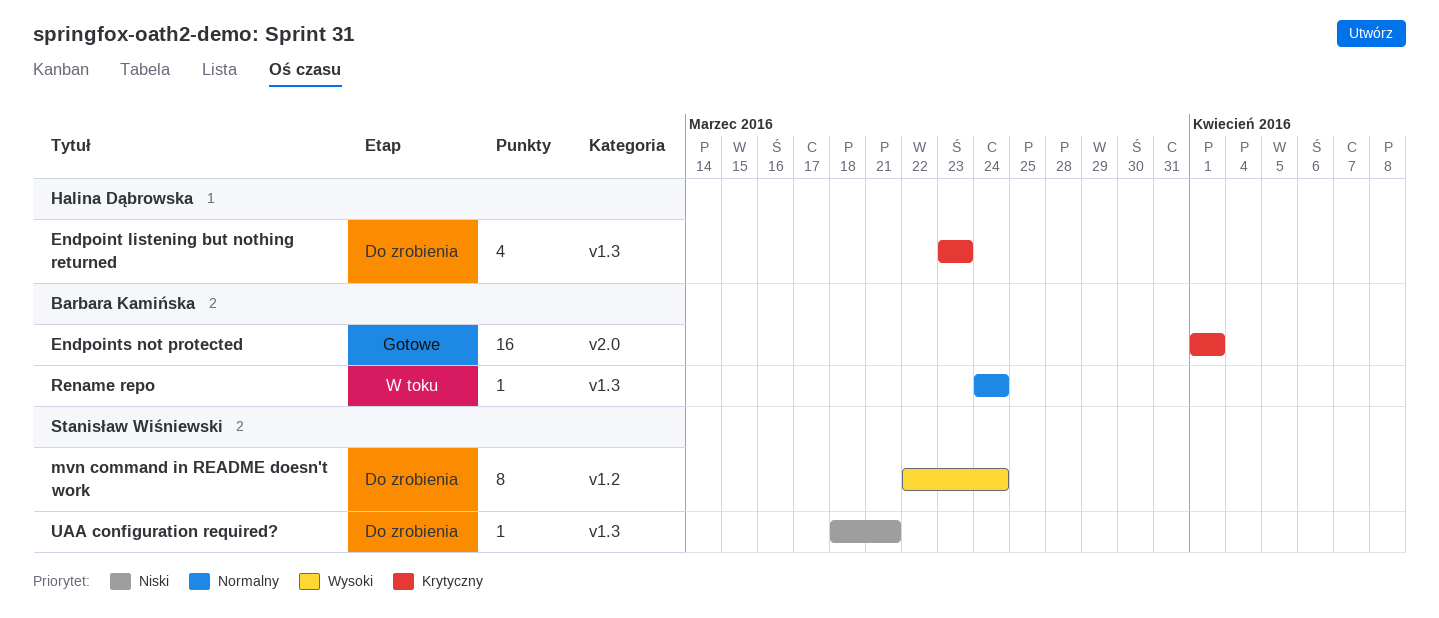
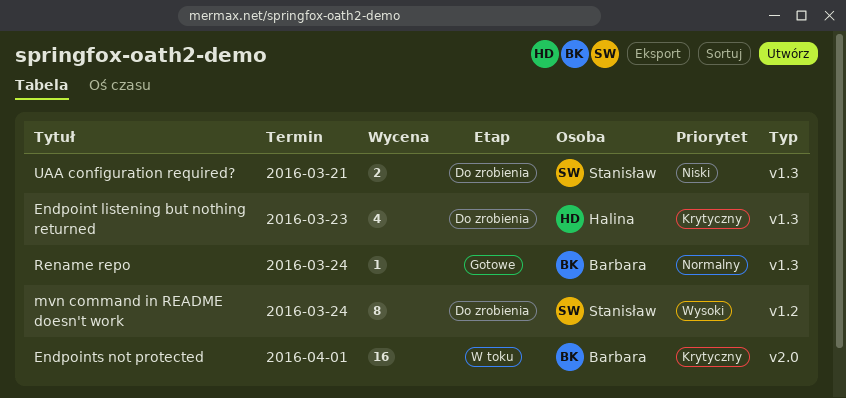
Endpoints not protected, status: Gotowe -> W toku
Rename repo, status: W toku -> Gotowe
UAA configuration required?, estimate: 1 -> 2

